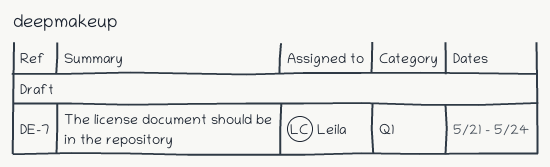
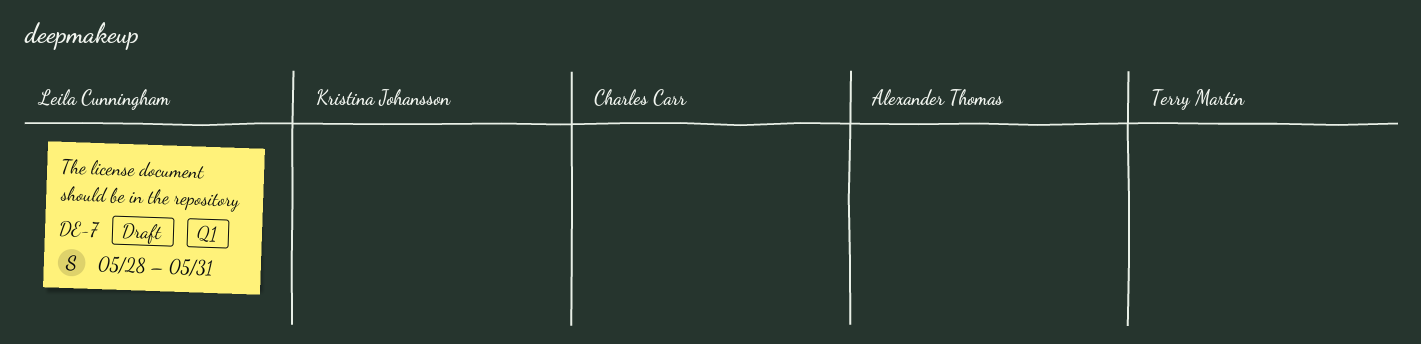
DE-7, start: May 21 -> May 28
DE-7, due: May 24 -> May 31

